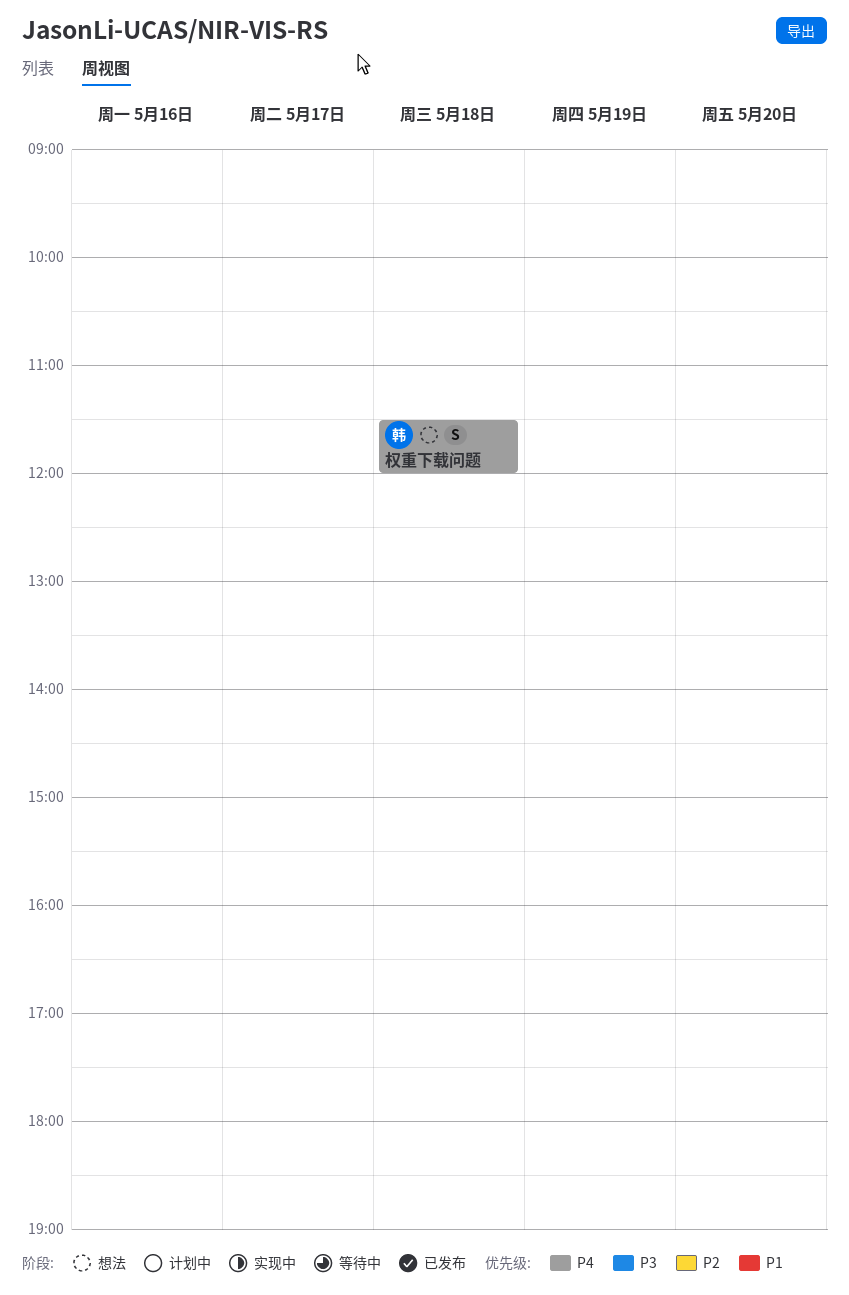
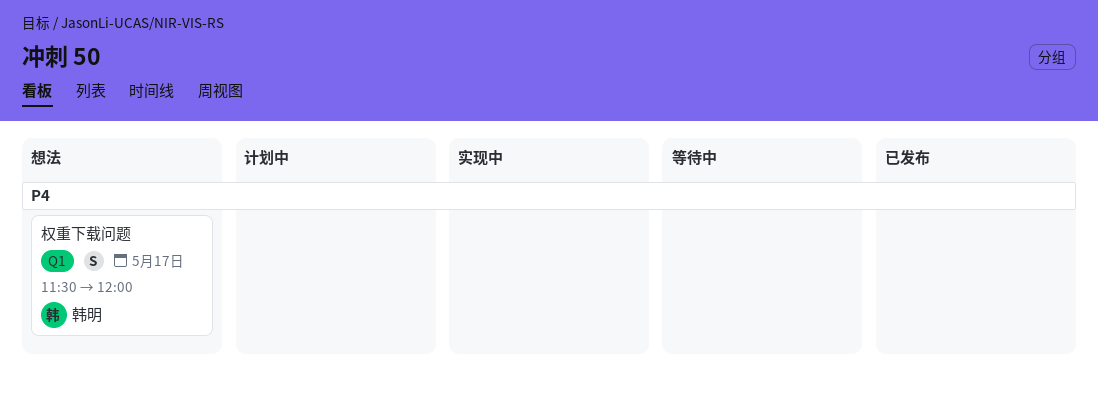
权重下载问题, day: May 18 -> May 17

